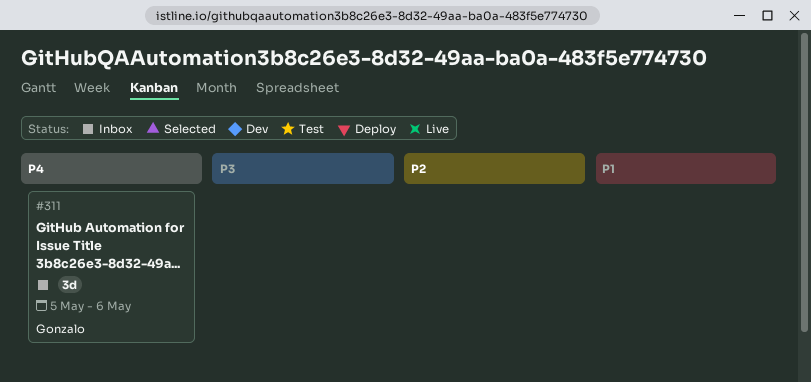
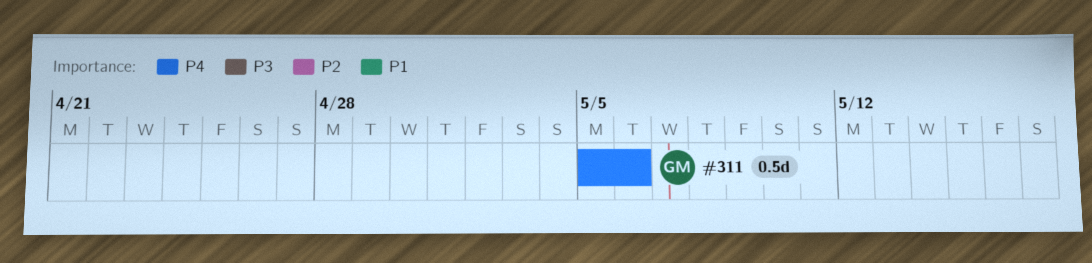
#311, estimate: 3d -> 0.5d

